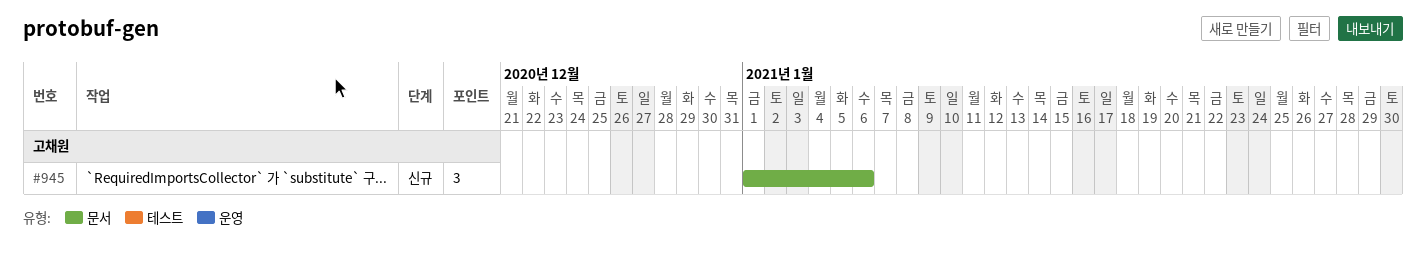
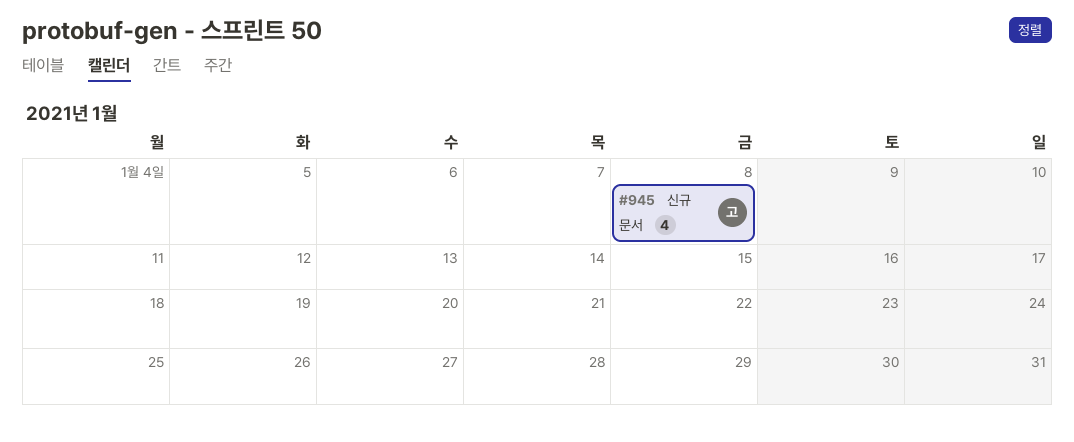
#945, estimate: 3 -> 4
#945, due: Jan 6 -> Jan 8

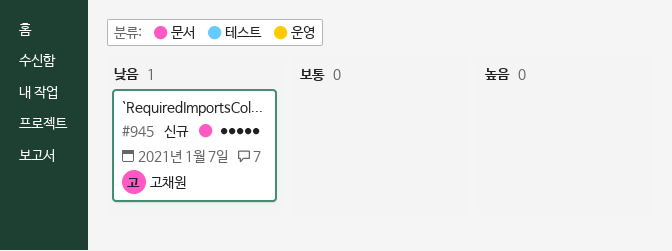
#945, estimate: 4 -> 5
#945, due: Jan 8 -> Jan 7

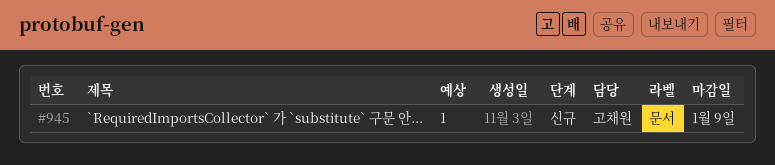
#945, estimate: 5 -> 1
#945, due: Jan 7 -> Jan 9

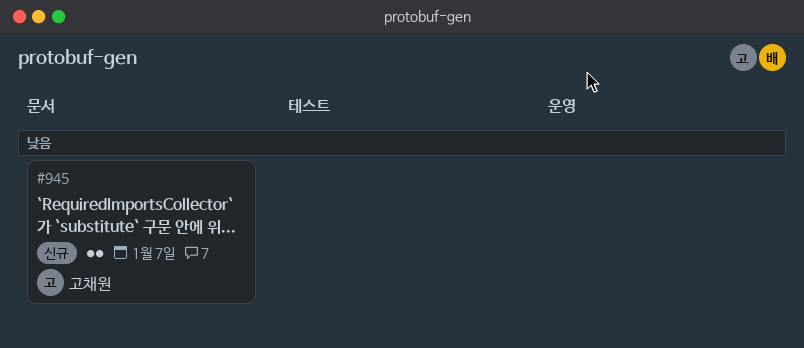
#945, estimate: 1 -> 2
#945, due: Jan 9 -> Jan 7

